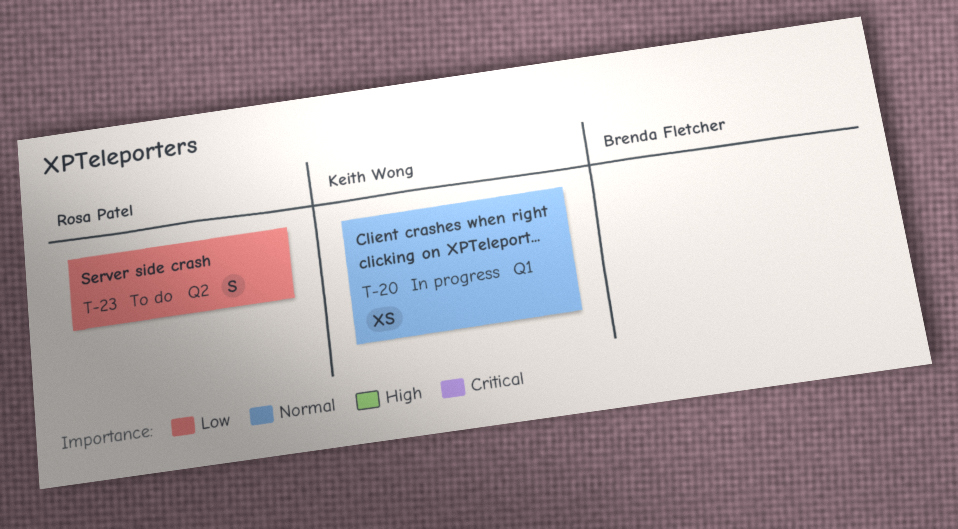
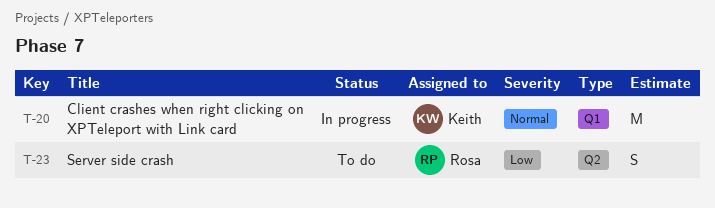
T-20, estimate: XS -> M

